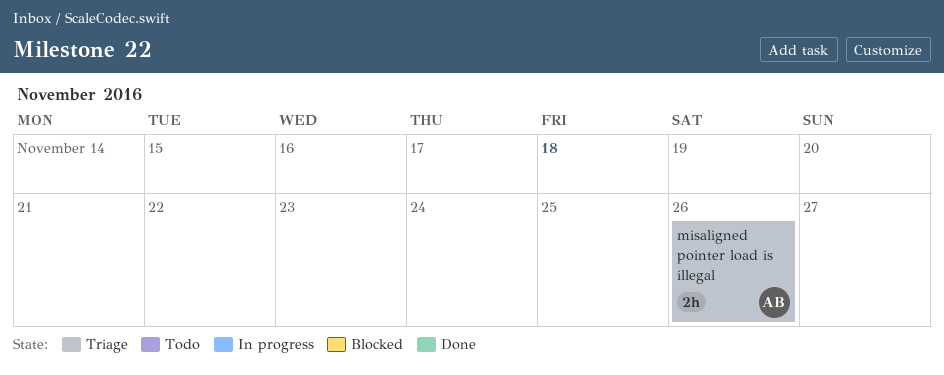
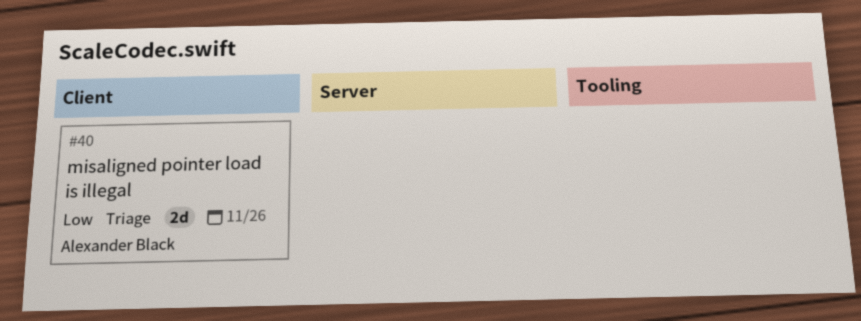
misaligned pointer load is illegal, estimate: 2h -> 2d

